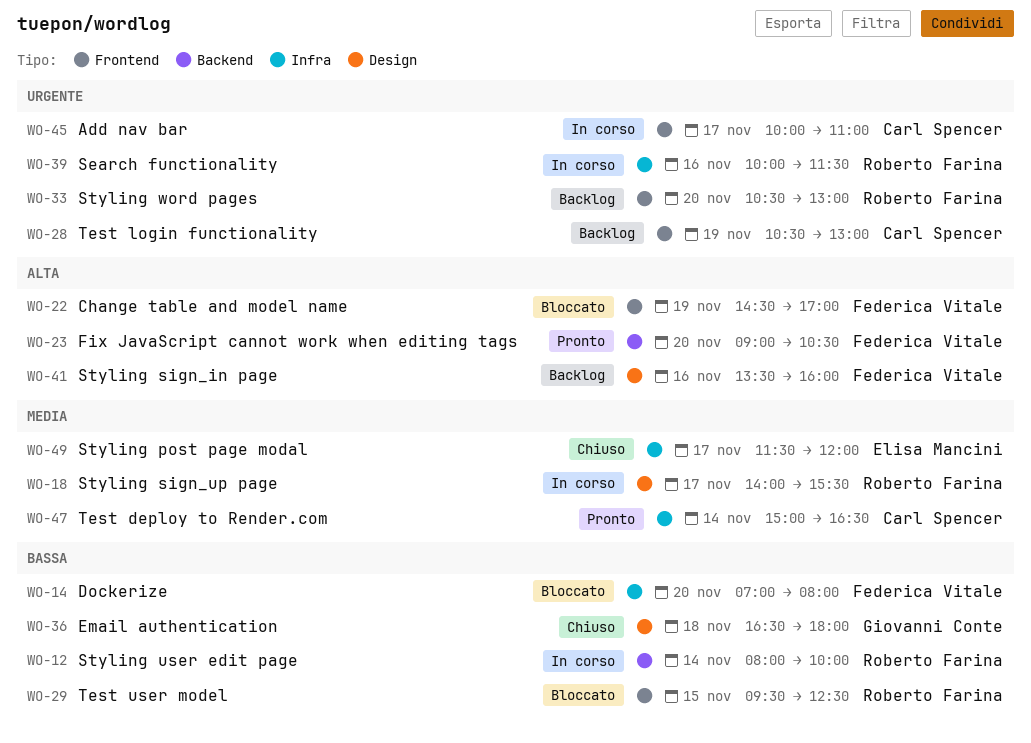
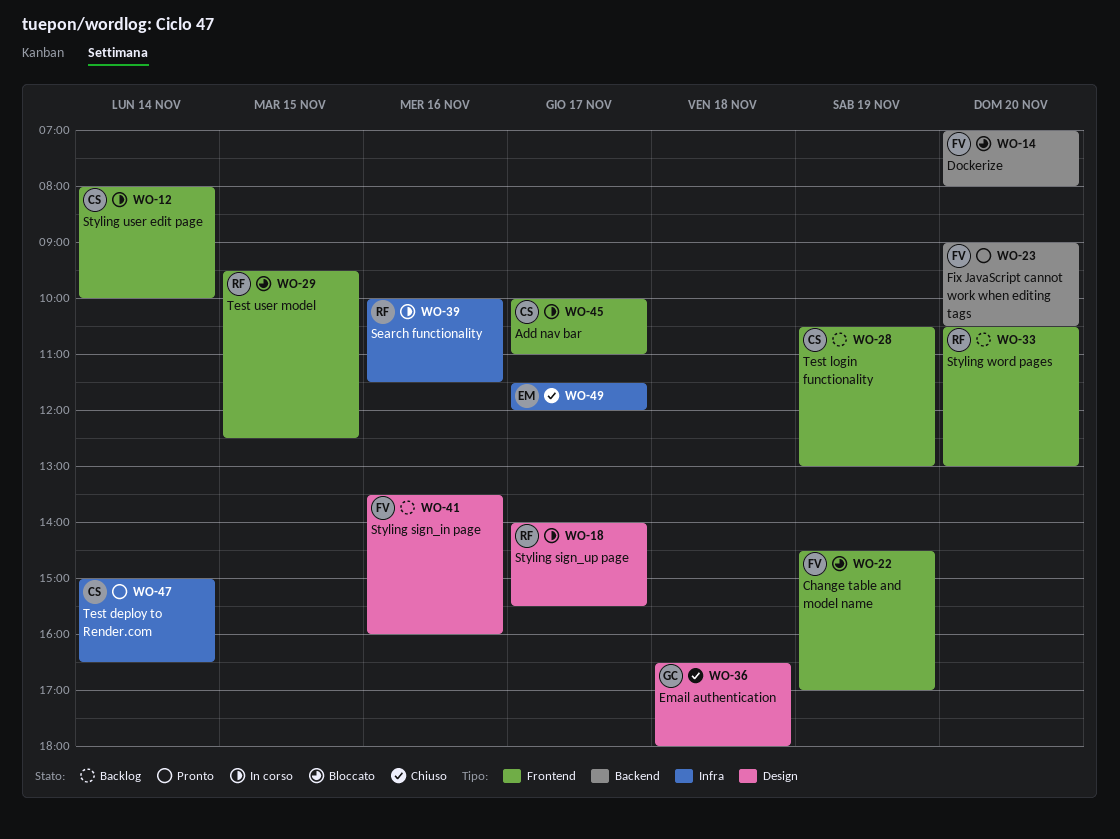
WO-12, owner: Roberto Farina -> Carl Spencer
WO-12, label: Backend -> Frontend
WO-14, label: Infra -> Backend

